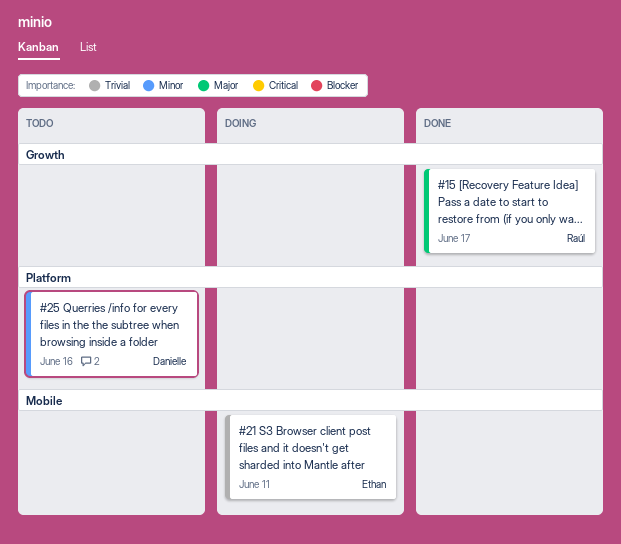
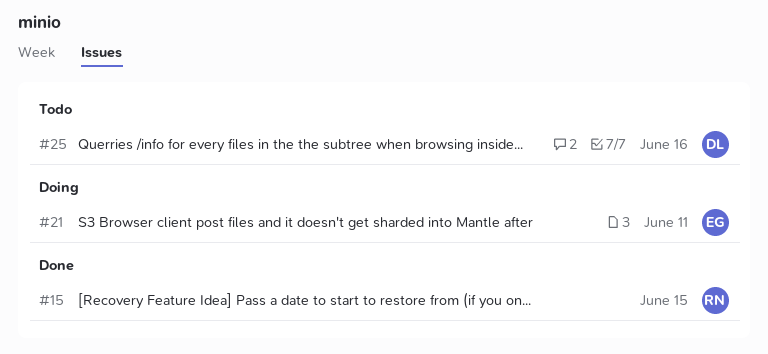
#15, due: Jun 17 -> Jun 15

